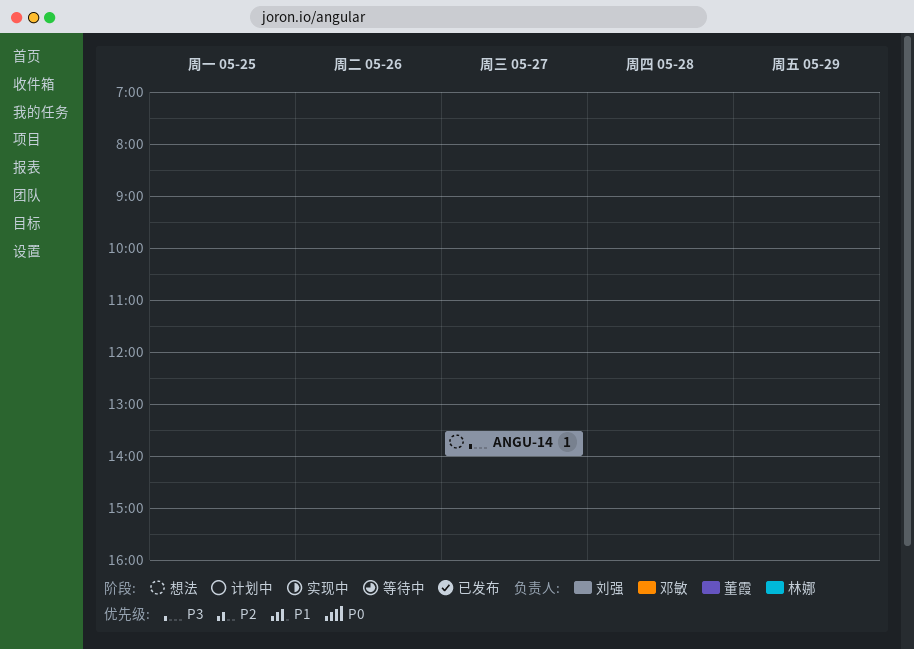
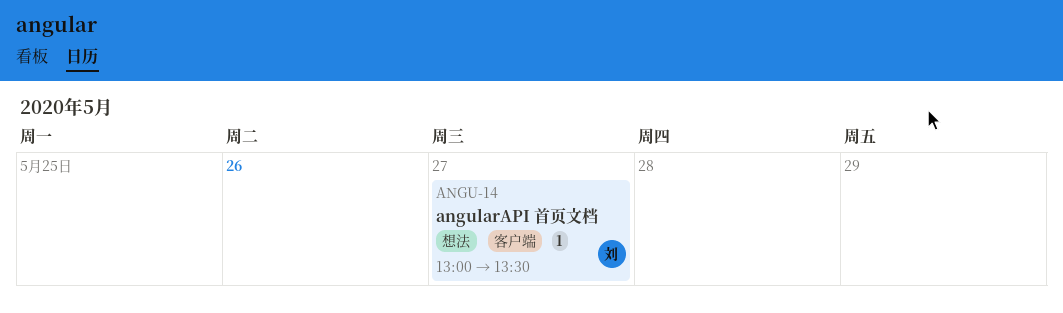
ANGU-14, begins: 13:30 -> 13:00
ANGU-14, ends: 14:00 -> 13:30

